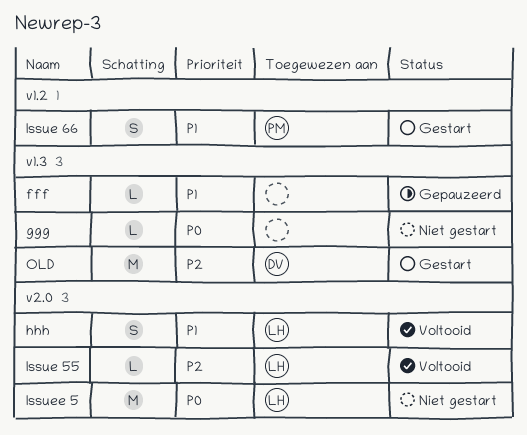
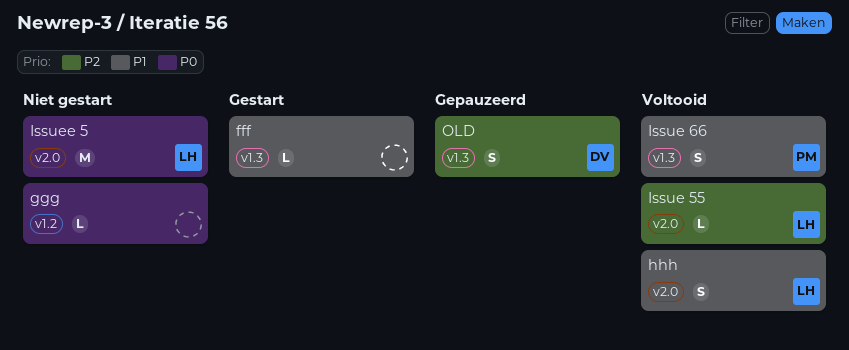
fff, status: Gepauzeerd -> Gestart
ggg, label: v1.3 -> v1.2
Issue 66, status: Gestart -> Voltooid
Issue 66, label: v1.2 -> v1.3
OLD, status: Gestart -> Gepauzeerd
OLD, estimate: M -> S

